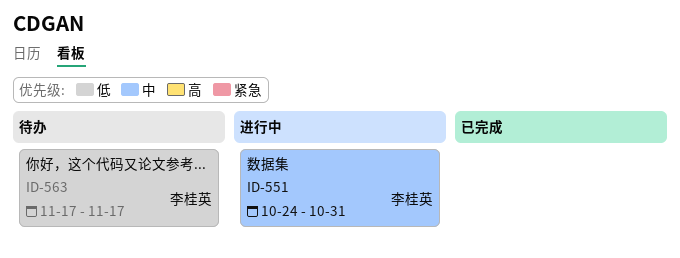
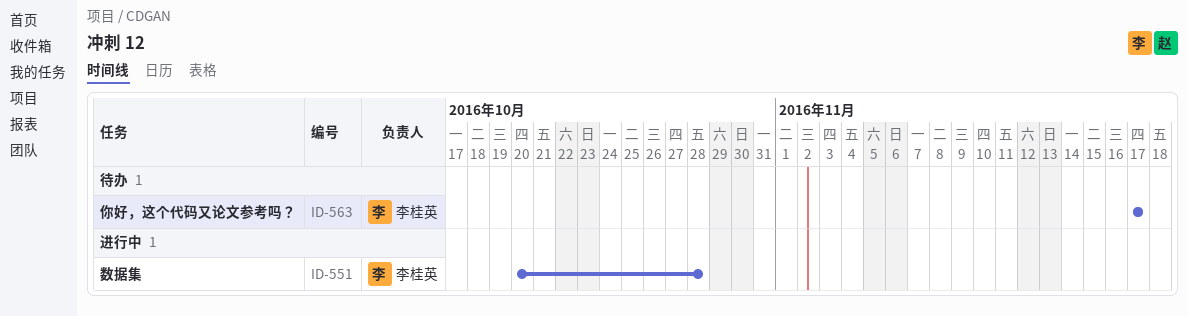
ID-551, start: Oct 24 -> Oct 20
ID-551, due: Oct 31 -> Oct 28

